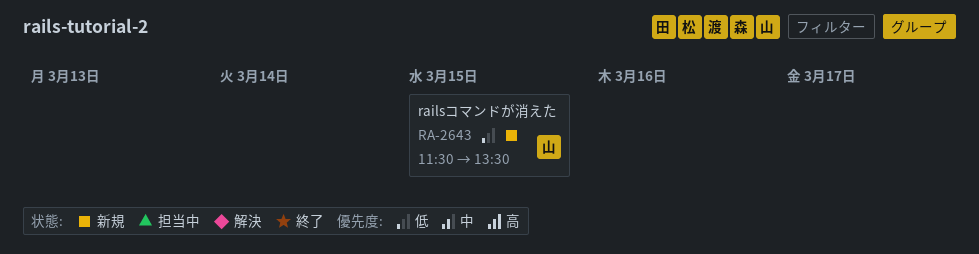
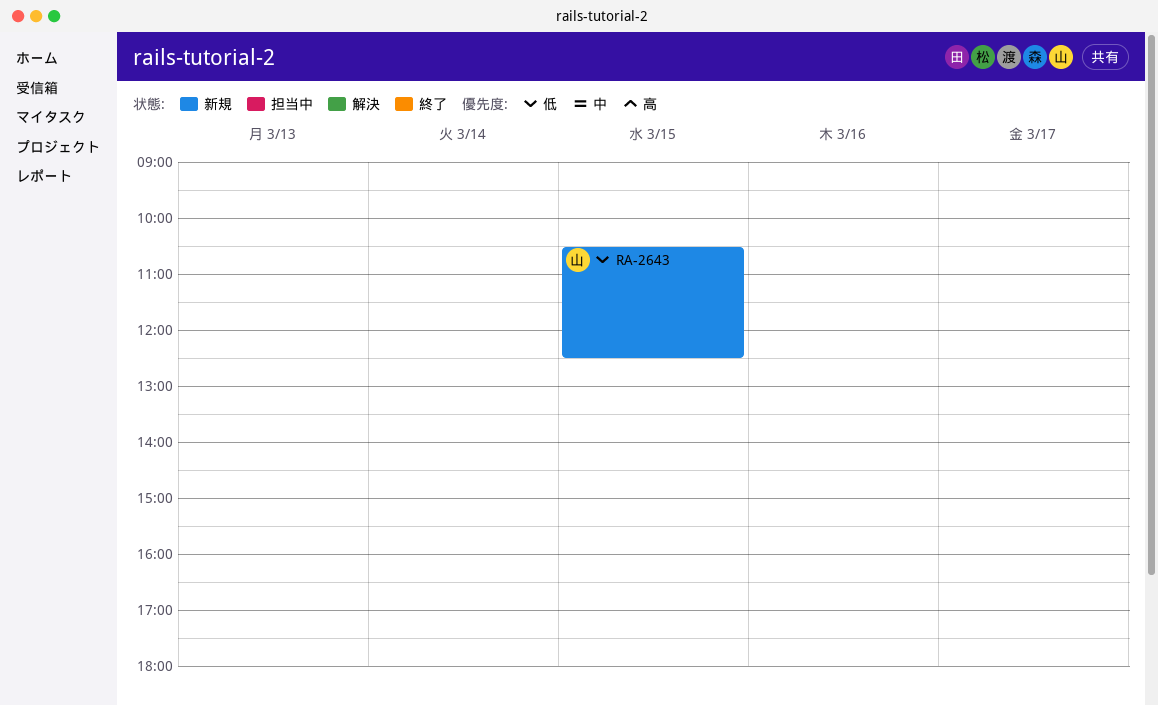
RA-2643, begins: 11:30 -> 10:30
RA-2643, ends: 13:30 -> 12:30

